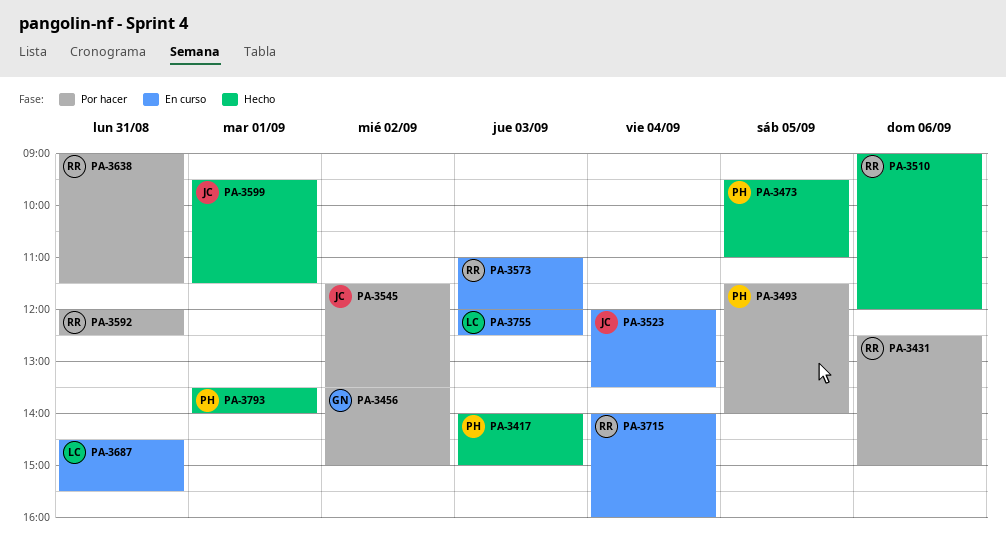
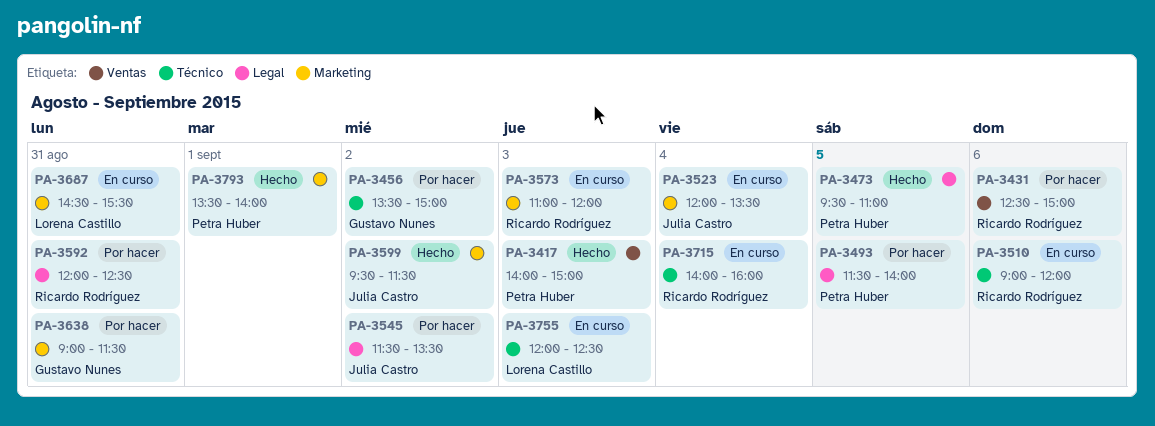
PA-3510, status: Hecho -> En curso
PA-3599, day: Sep 1 -> Sep 2
PA-3638, owner: Ricardo Rodríguez -> Gustavo Nunes

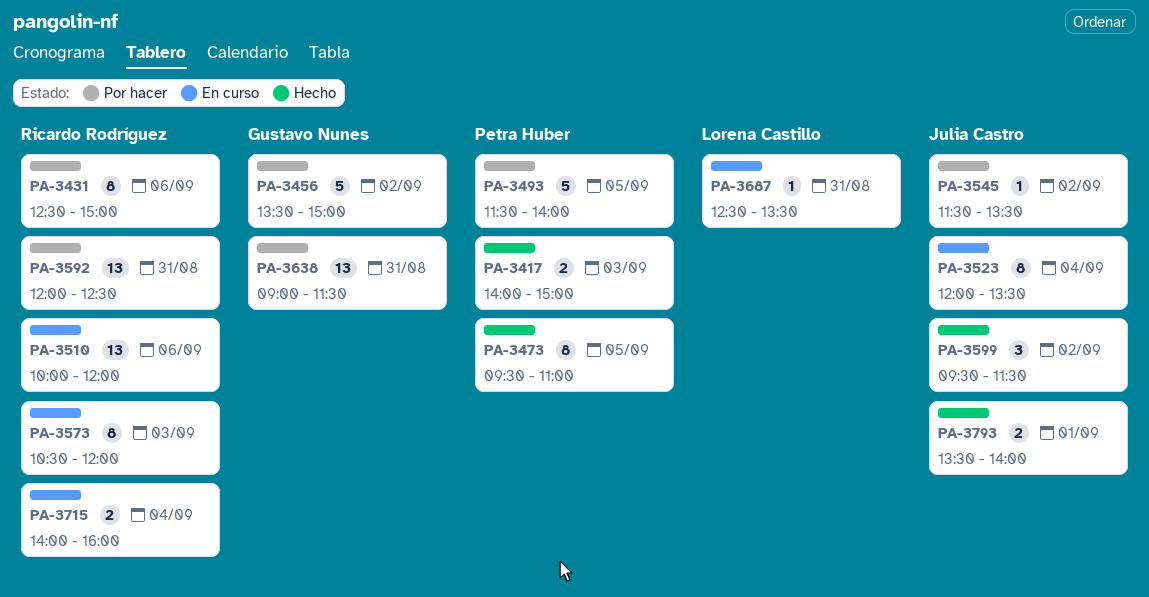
PA-3510, begins: 09:00 -> 10:00
PA-3573, begins: 11:00 -> 10:30
PA-3687, begins: 14:30 -> 12:30
PA-3687, ends: 15:30 -> 13:30
PA-3755: present -> none
PA-3793, owner: Petra Huber -> Julia Castro

